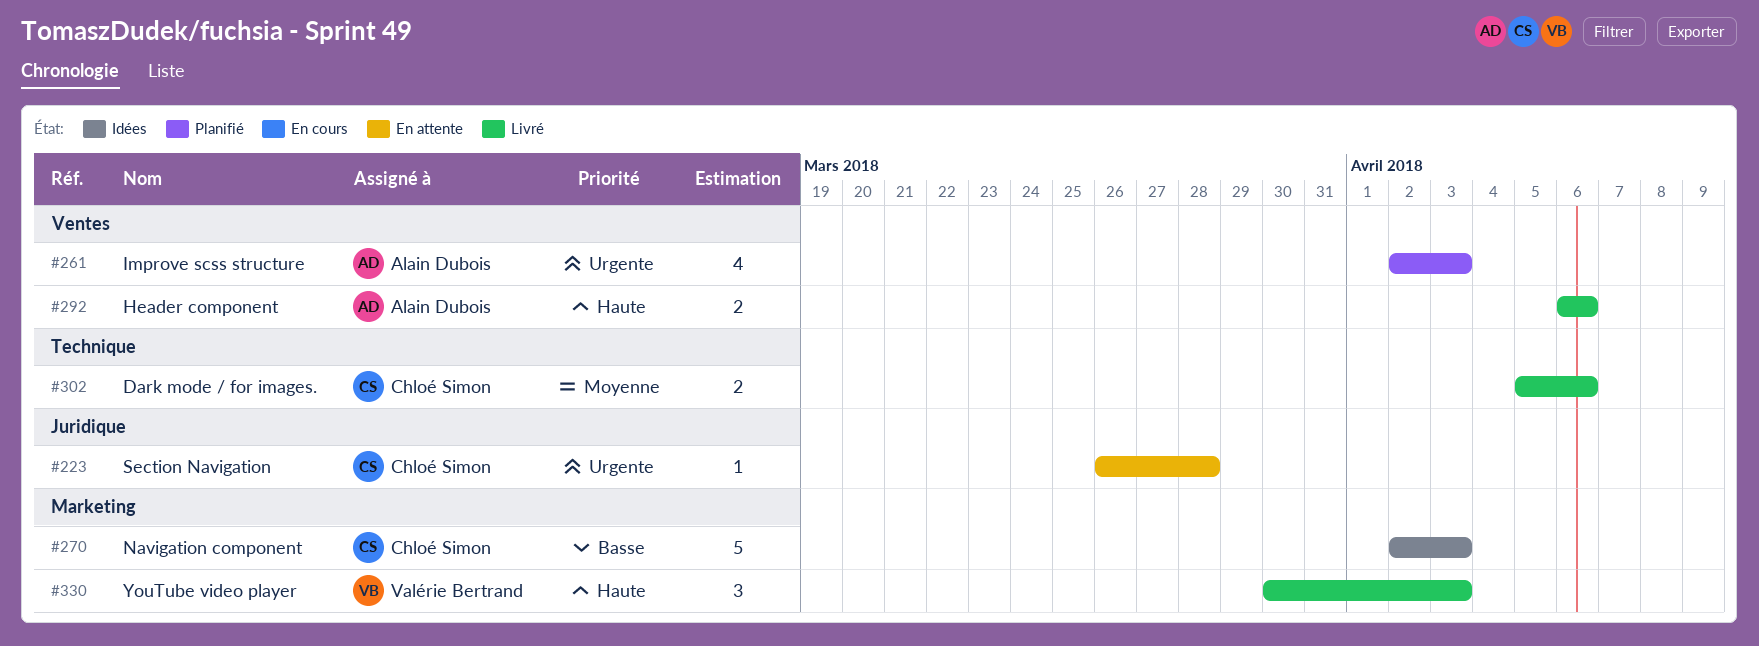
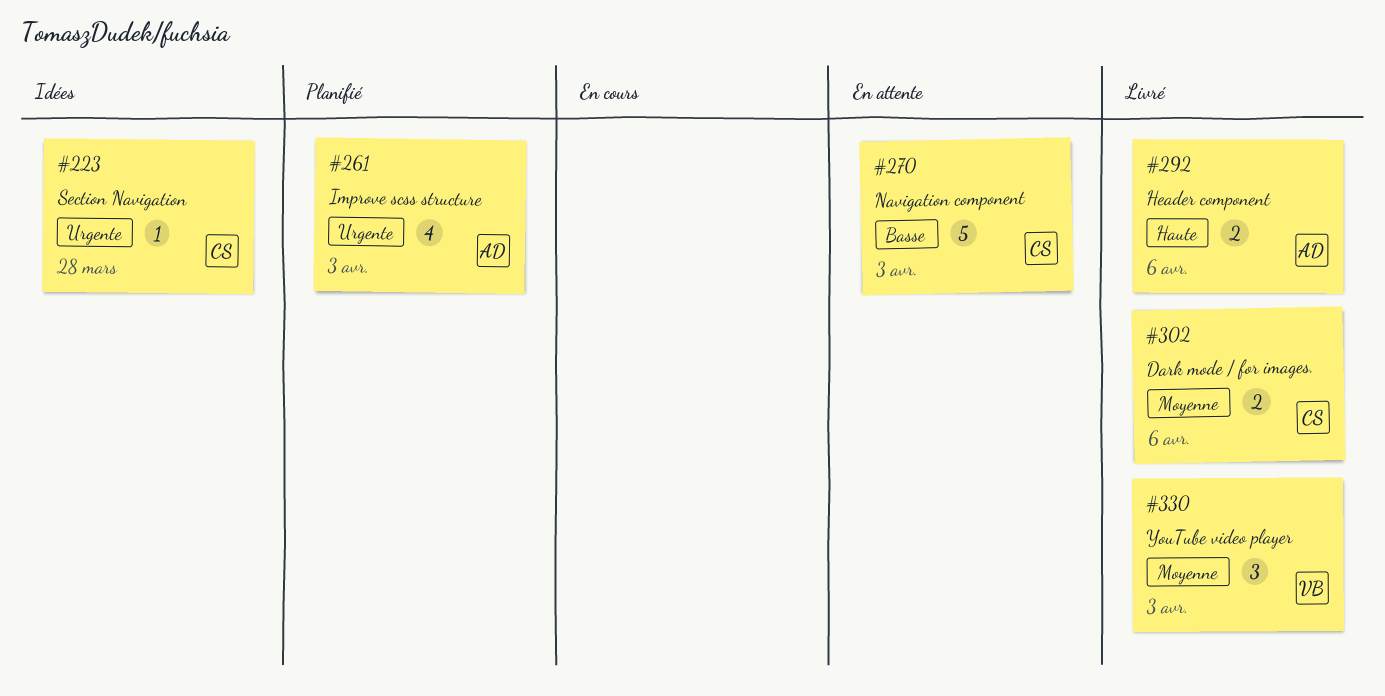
#223, status: En attente -> Idées
#270, status: Idées -> En attente
#330, priority: Haute -> Moyenne

